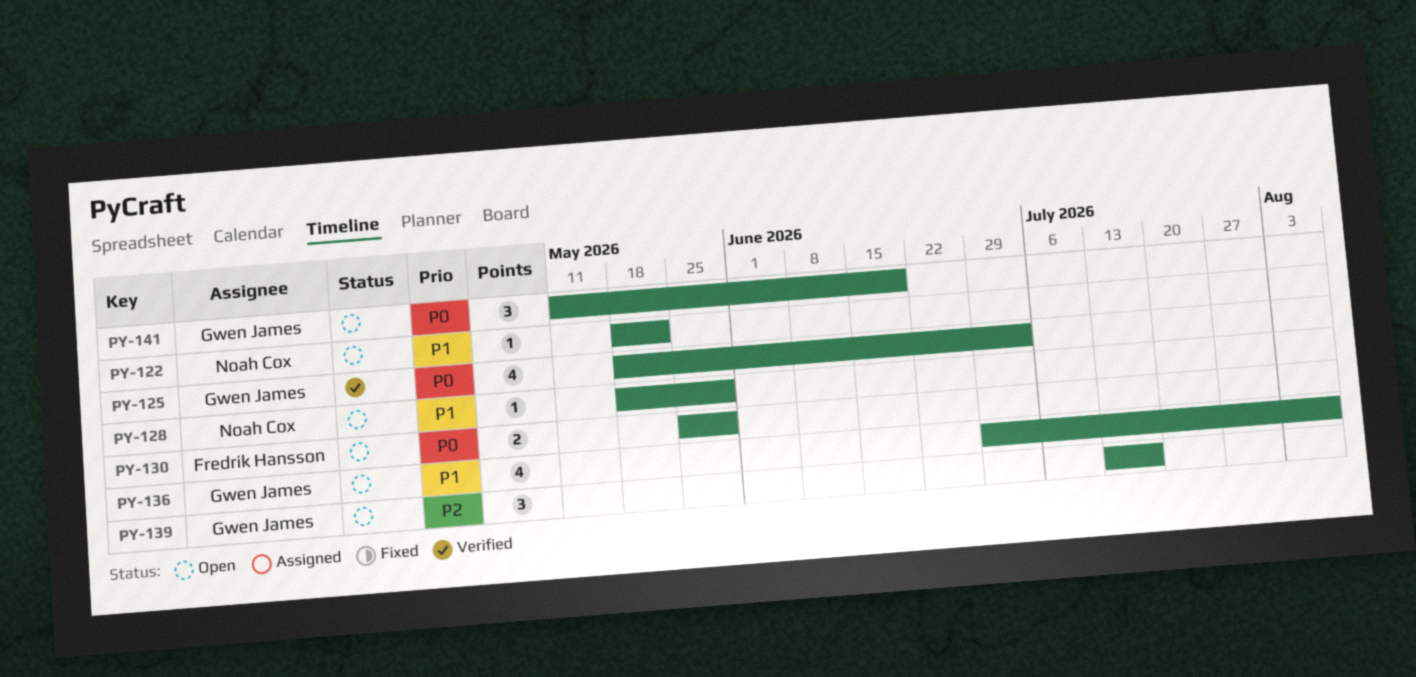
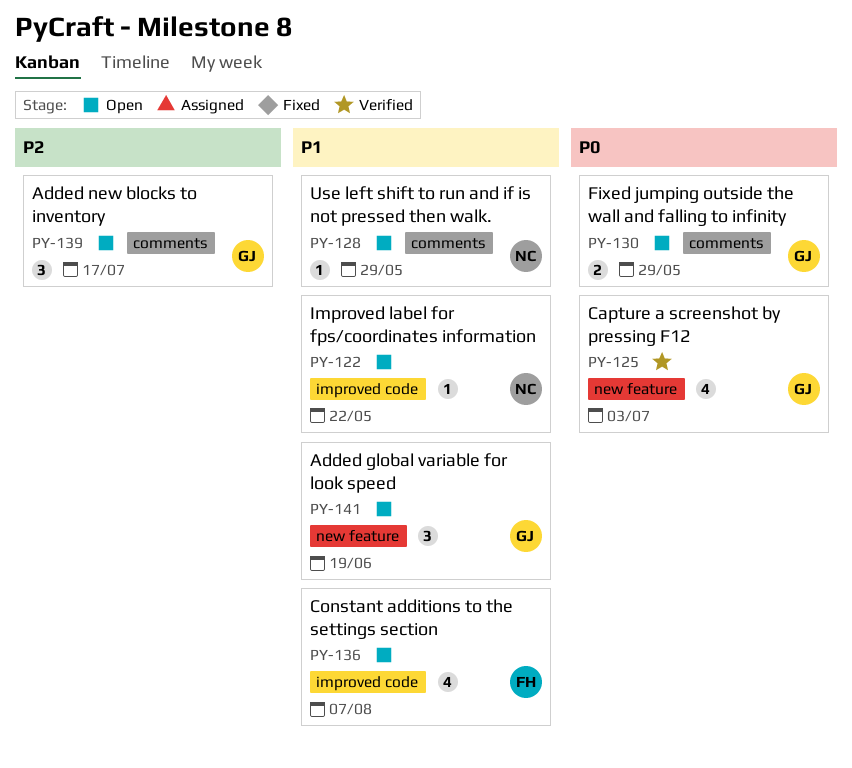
PY-130, owner: Fredrik Hansson -> Gwen James
PY-136, owner: Gwen James -> Fredrik Hansson
PY-141, priority: P0 -> P1

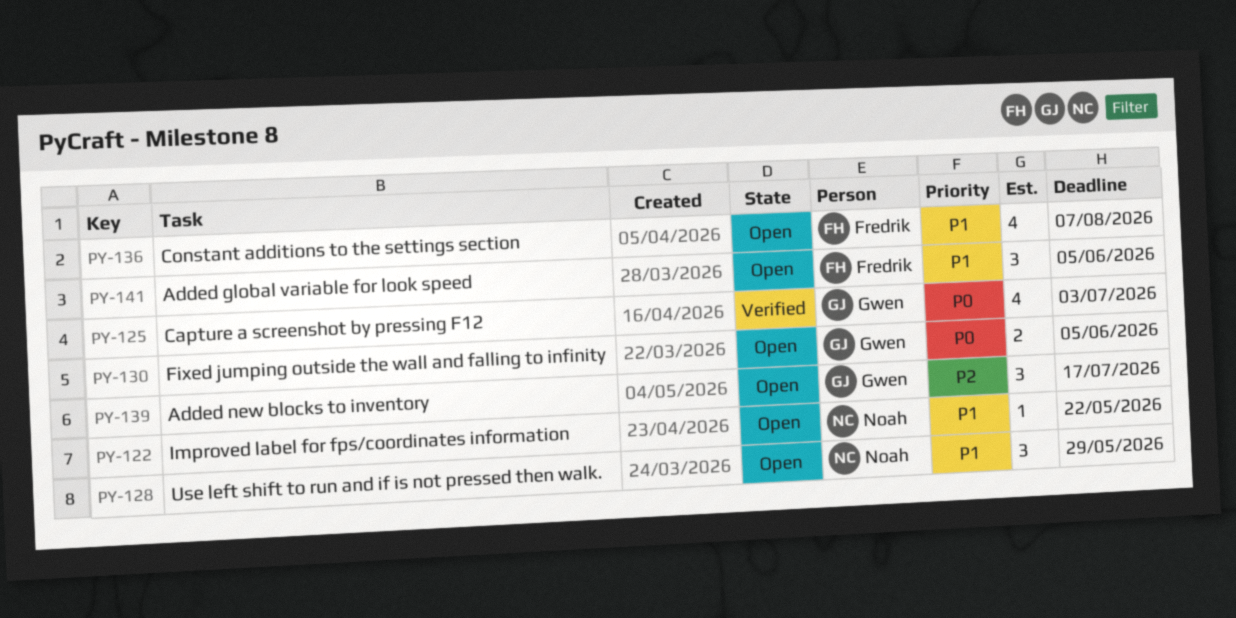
PY-128, estimate: 1 -> 3
PY-130, due: May 29 -> Jun 5
PY-141, owner: Gwen -> Fredrik
PY-141, due: Jun 19 -> Jun 5

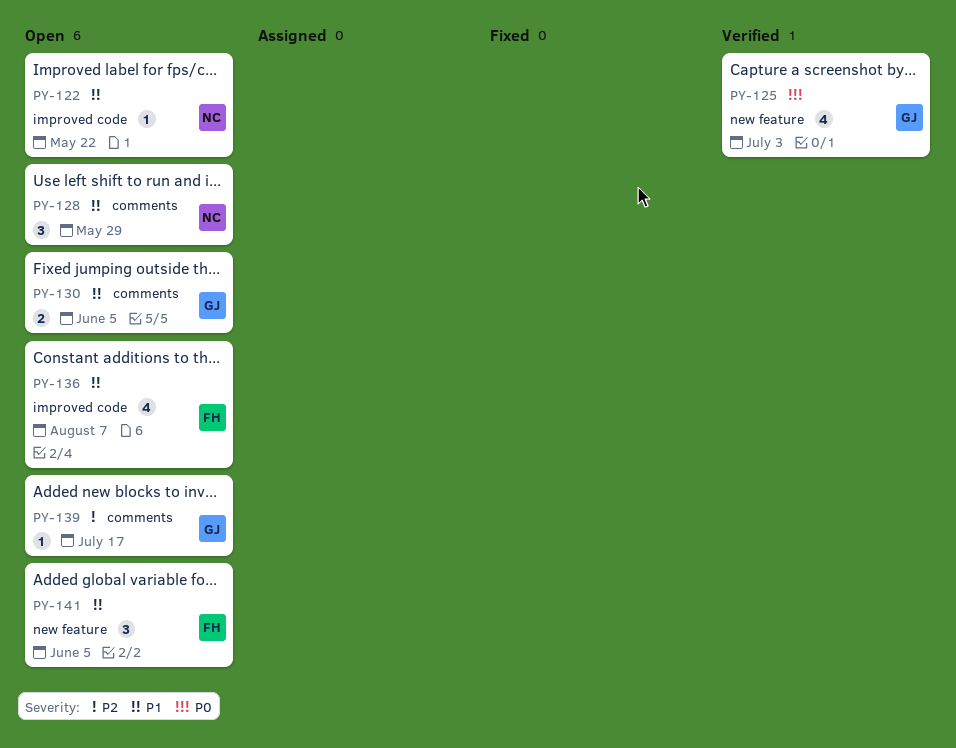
PY-130, priority: P0 -> P1
PY-139, estimate: 3 -> 1

